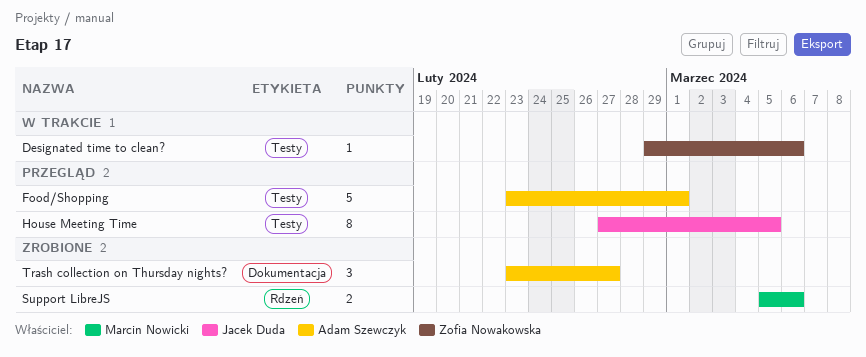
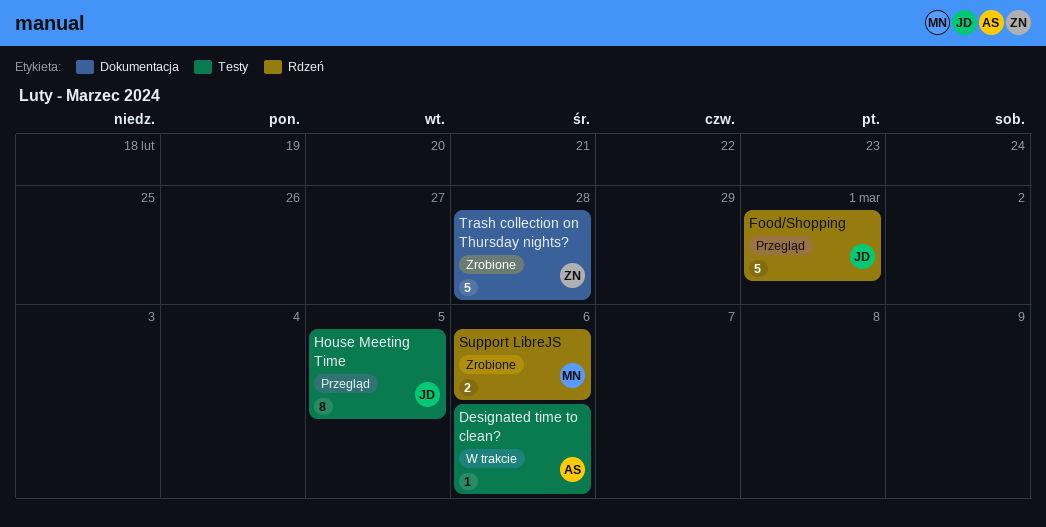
Designated time to clean?, owner: Zofia Nowakowska -> Adam Szewczyk
Food/Shopping, owner: Adam Szewczyk -> Jacek Duda
Food/Shopping, label: Testy -> Rdzeń
Trash collection on Thursday nights?, owner: Adam Szewczyk -> Zofia Nowakowska
Trash collection on Thursday nights?, estimate: 3 -> 5
Trash collection on Thursday nights?, due: Feb 27 -> Feb 28

